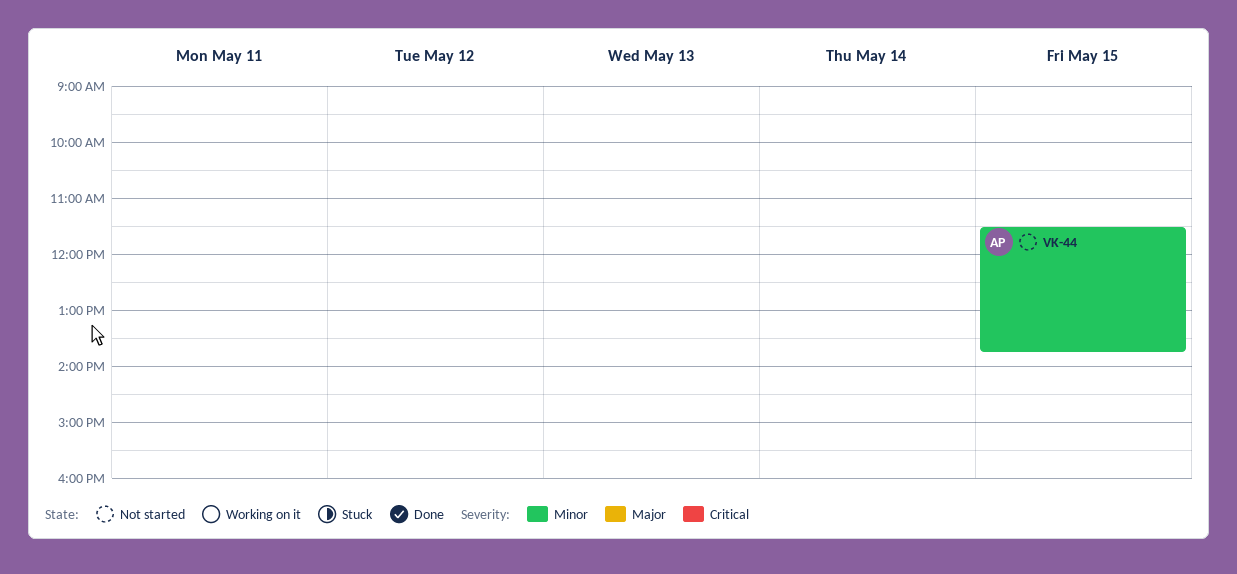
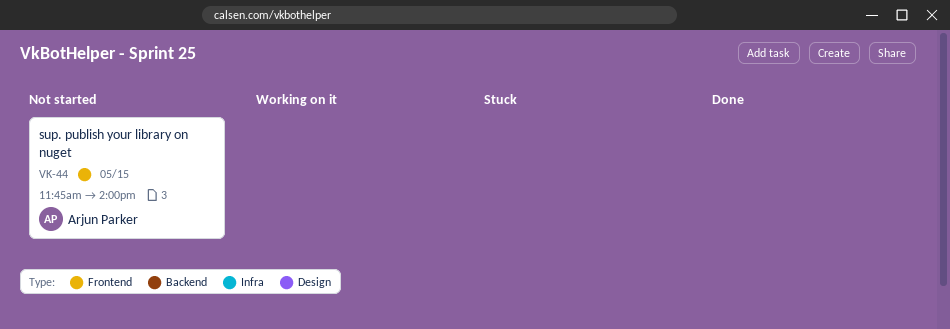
VK-44, begins: 11:30 -> 11:45
VK-44, ends: 13:45 -> 14:00

